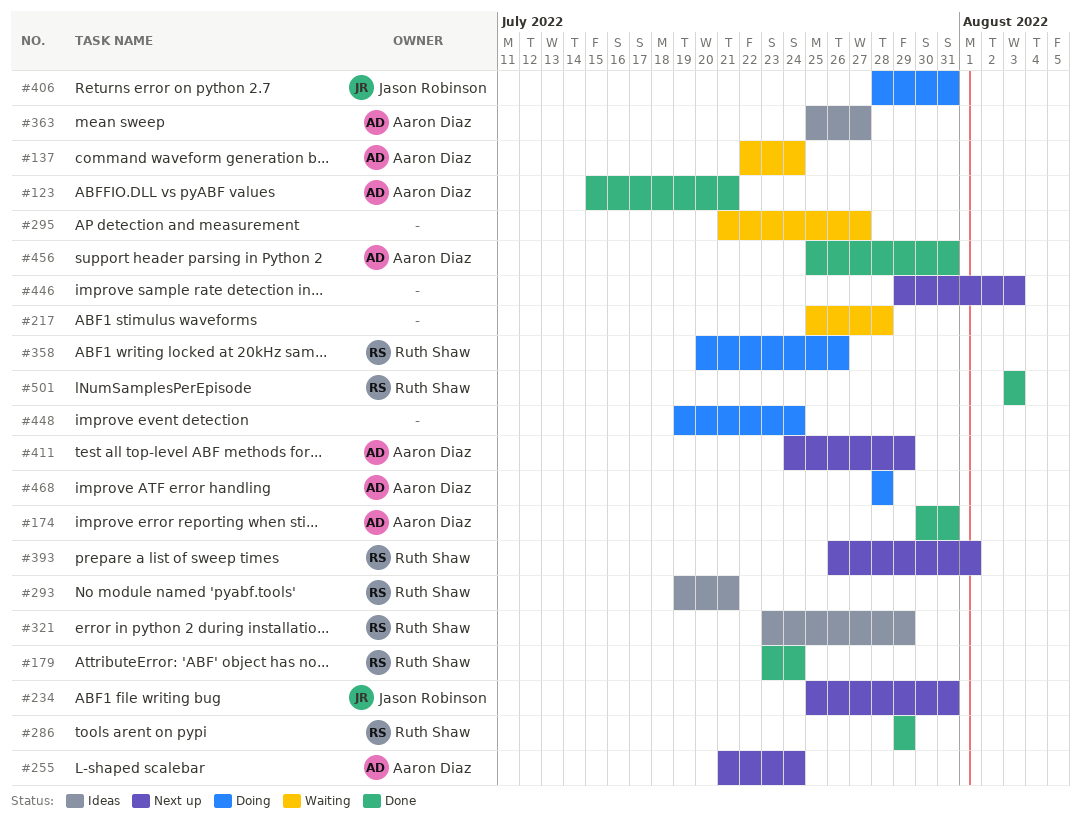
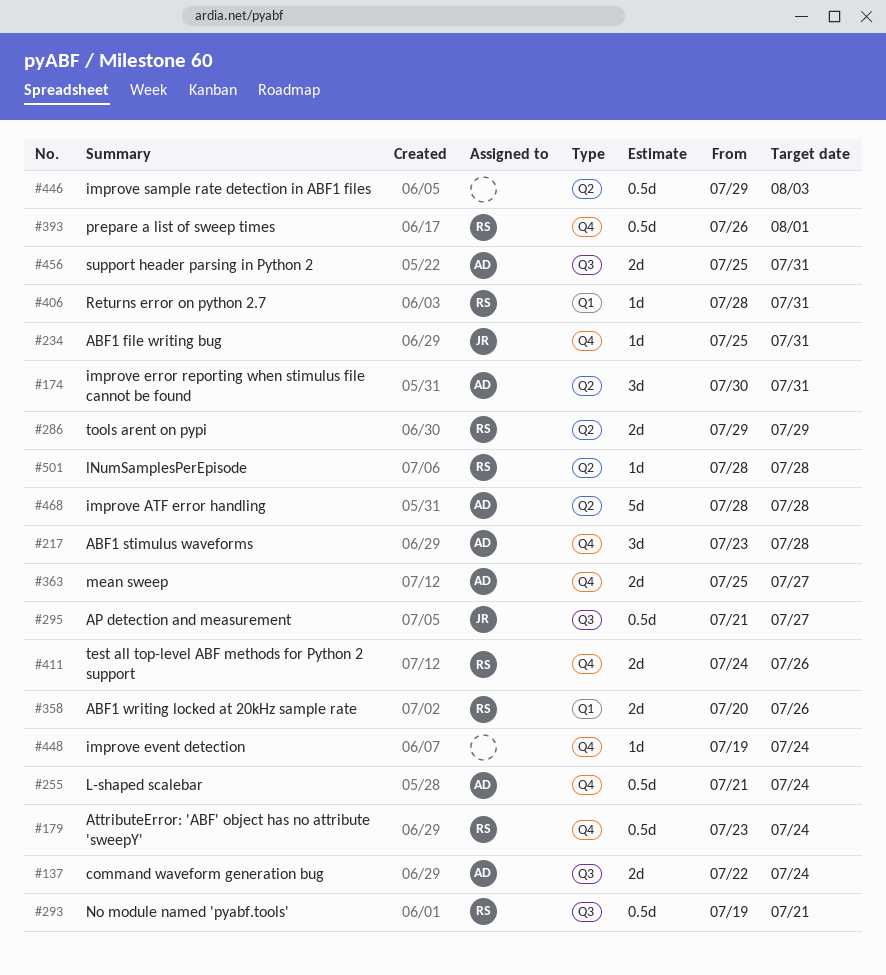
#123: present -> none
#217, owner: none -> Aaron Diaz
#217, start: Jul 25 -> Jul 23
#295, owner: none -> Jason Robinson
#321: present -> none
#406, owner: Jason Robinson -> Ruth Shaw
#411, owner: Aaron Diaz -> Ruth Shaw
#411, due: Jul 29 -> Jul 26
#501, start: Aug 3 -> Jul 28
#501, due: Aug 3 -> Jul 28

